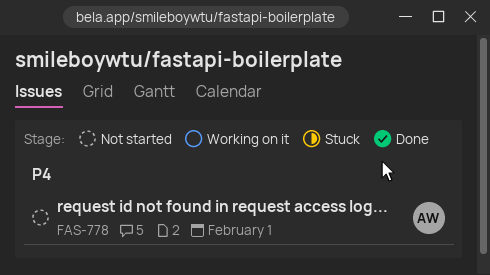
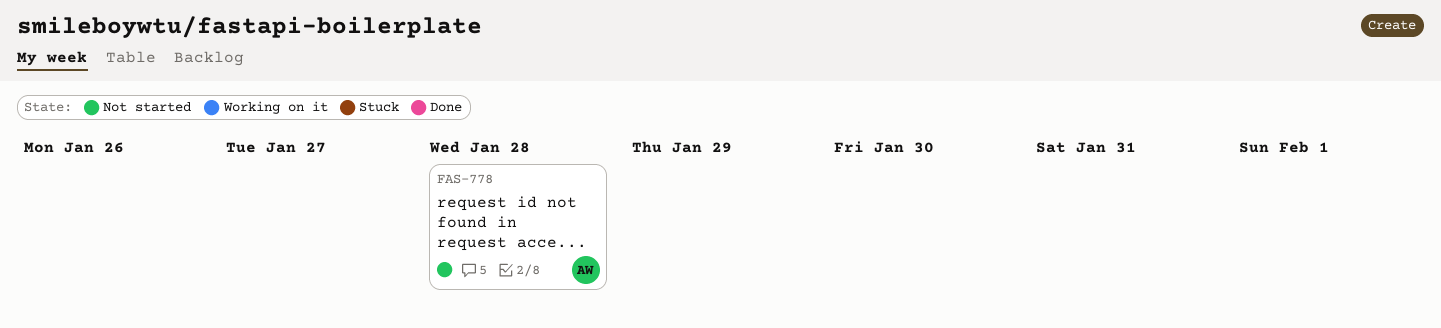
FAS-778, due: Feb 1 -> Jan 28

